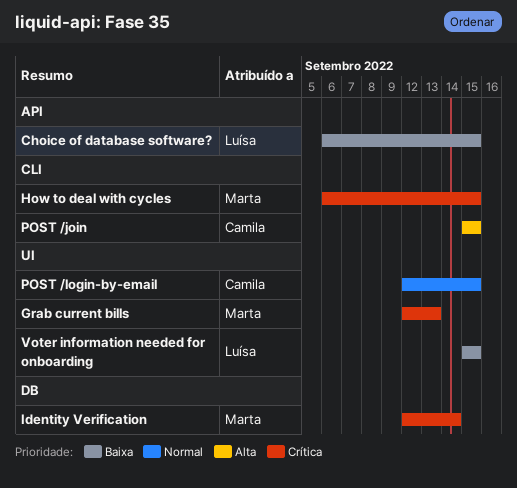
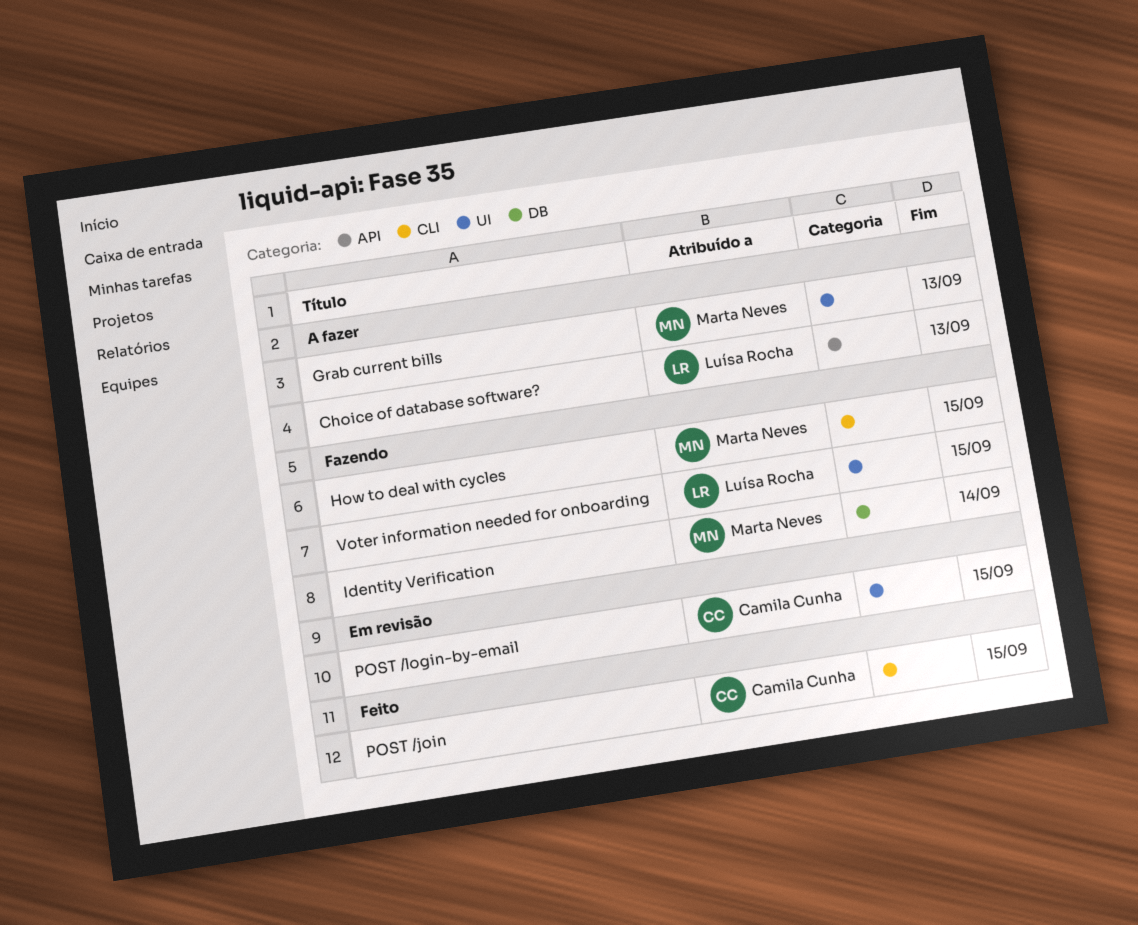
Choice of database software?, due: Sep 15 -> Sep 13

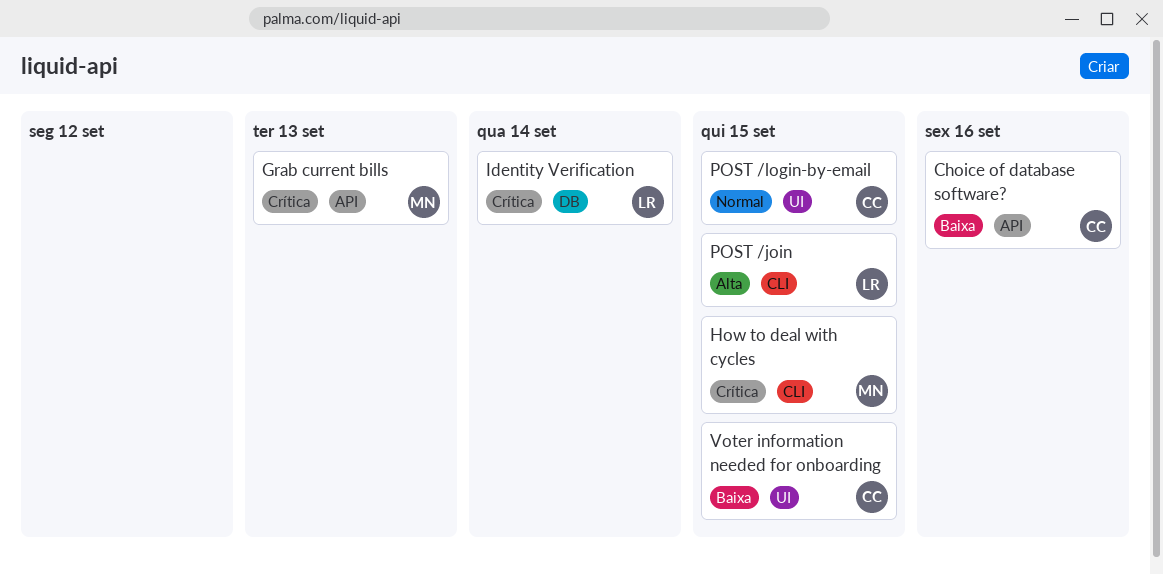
Choice of database software?, owner: Luísa Rocha -> Camila Cunha
Choice of database software?, due: Sep 13 -> Sep 16
Grab current bills, label: UI -> API
Identity Verification, owner: Marta Neves -> Luísa Rocha
POST /join, owner: Camila Cunha -> Luísa Rocha
Voter information needed for onboarding, owner: Luísa Rocha -> Camila Cunha

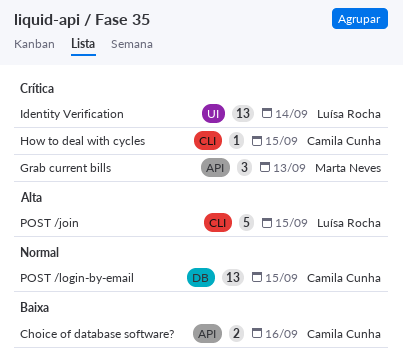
How to deal with cycles, owner: Marta Neves -> Camila Cunha
Identity Verification, label: DB -> UI
POST /login-by-email, label: UI -> DB
Voter information needed for onboarding: present -> none

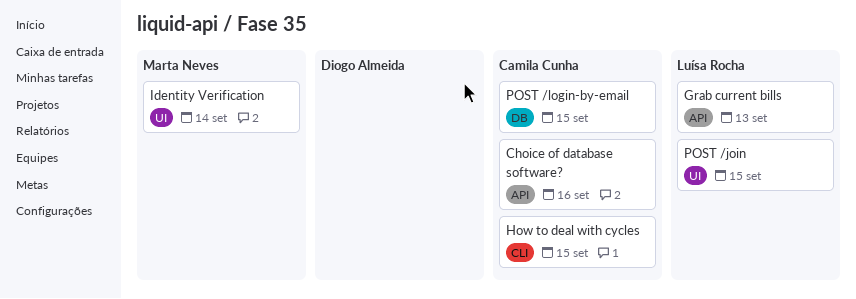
Grab current bills, owner: Marta Neves -> Luísa Rocha
Identity Verification, owner: Luísa Rocha -> Marta Neves
POST /join, label: CLI -> UI

